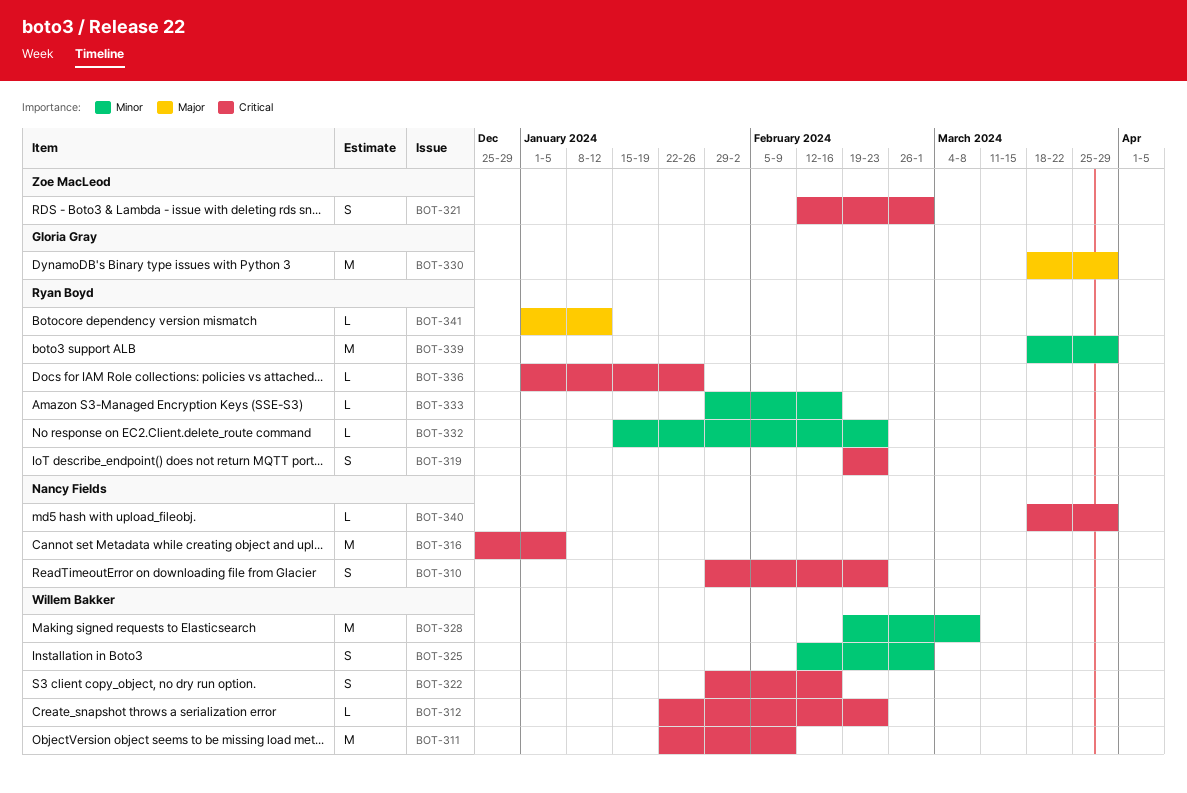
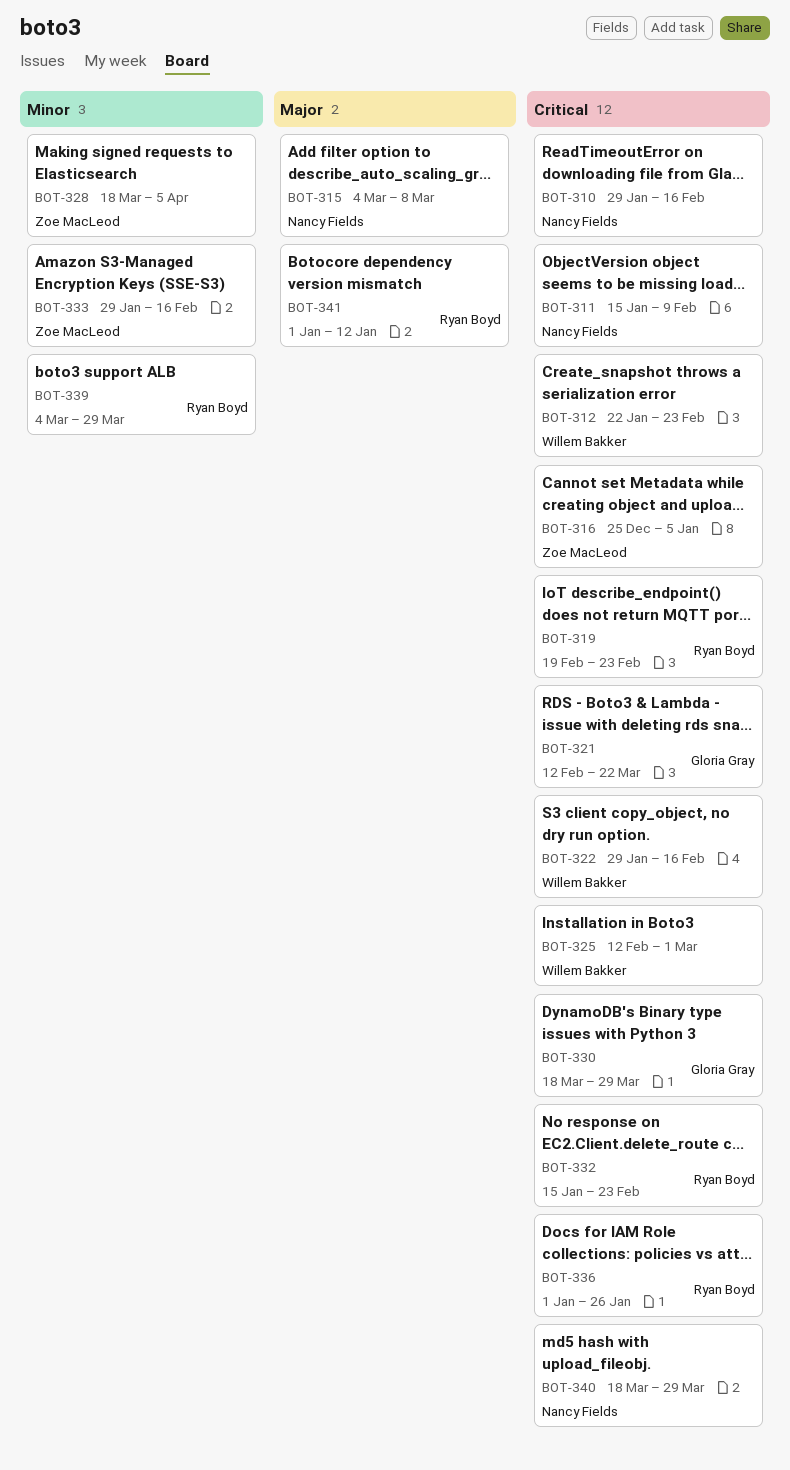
BOT-310, due: Feb 23 -> Feb 16
BOT-311, owner: Willem Bakker -> Nancy Fields
BOT-311, start: Jan 22 -> Jan 15
BOT-315: none -> present
BOT-316, owner: Nancy Fields -> Zoe MacLeod
BOT-321, owner: Zoe MacLeod -> Gloria Gray
BOT-321, due: Mar 1 -> Mar 22
BOT-325, priority: Minor -> Critical
BOT-328, owner: Willem Bakker -> Zoe MacLeod
BOT-328, start: Feb 19 -> Mar 18
BOT-328, due: Mar 8 -> Apr 5
BOT-330, priority: Major -> Critical
BOT-332, priority: Minor -> Critical
BOT-333, owner: Ryan Boyd -> Zoe MacLeod
BOT-339, start: Mar 18 -> Mar 4

